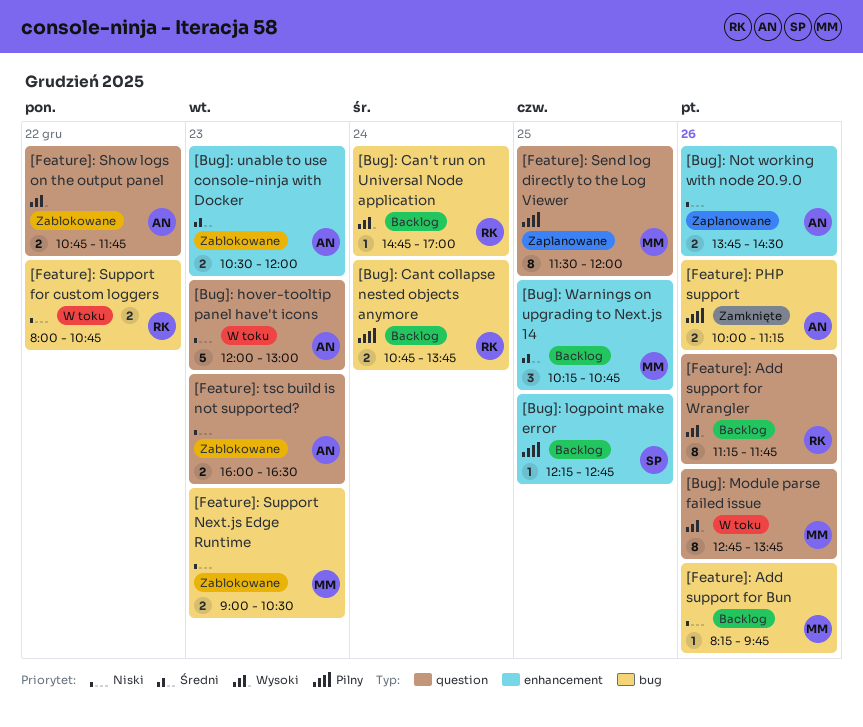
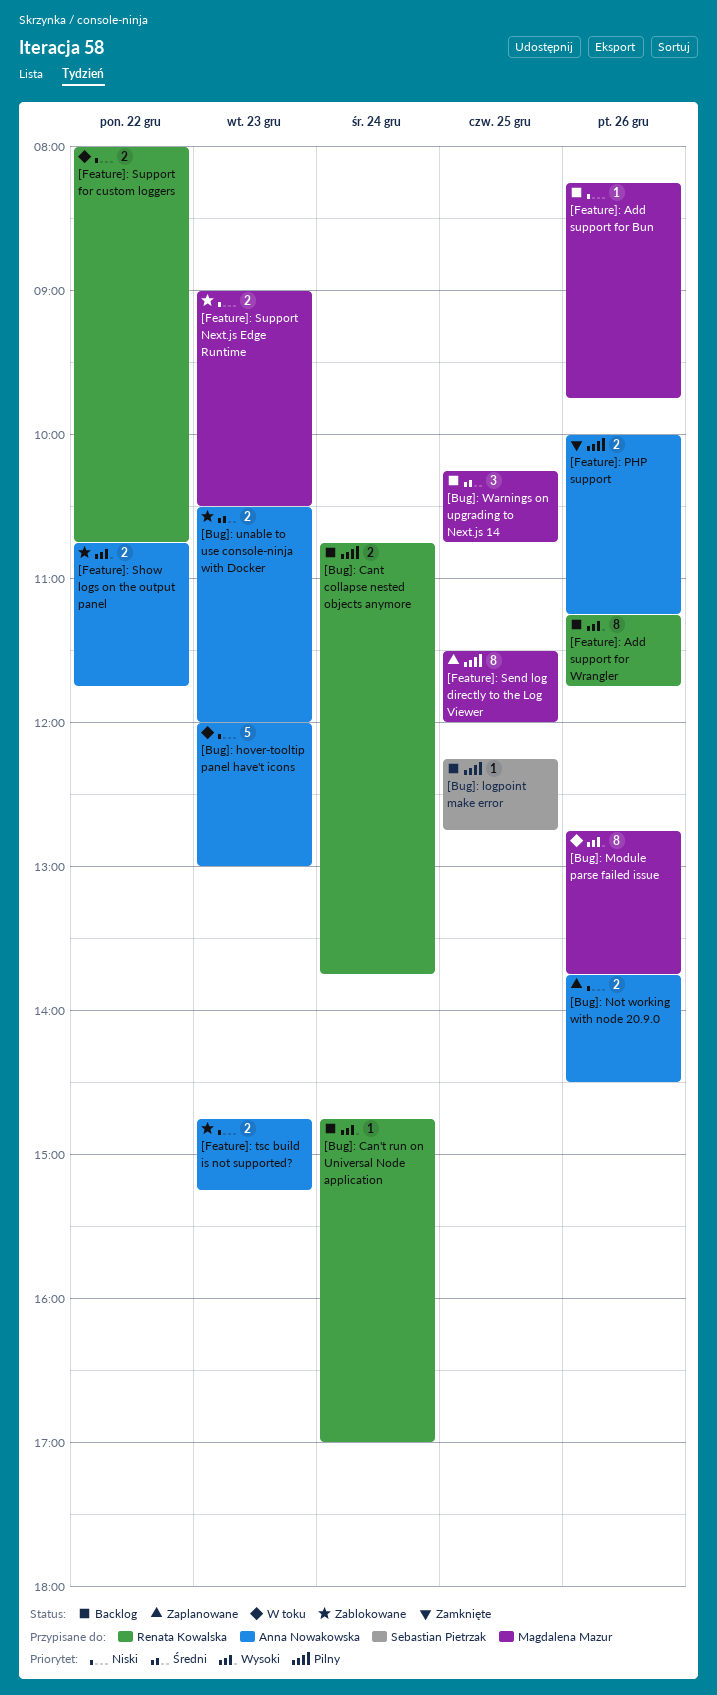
[Feature]: tsc build is not supported?, begins: 16:00 -> 14:45
[Feature]: tsc build is not supported?, ends: 16:30 -> 15:15

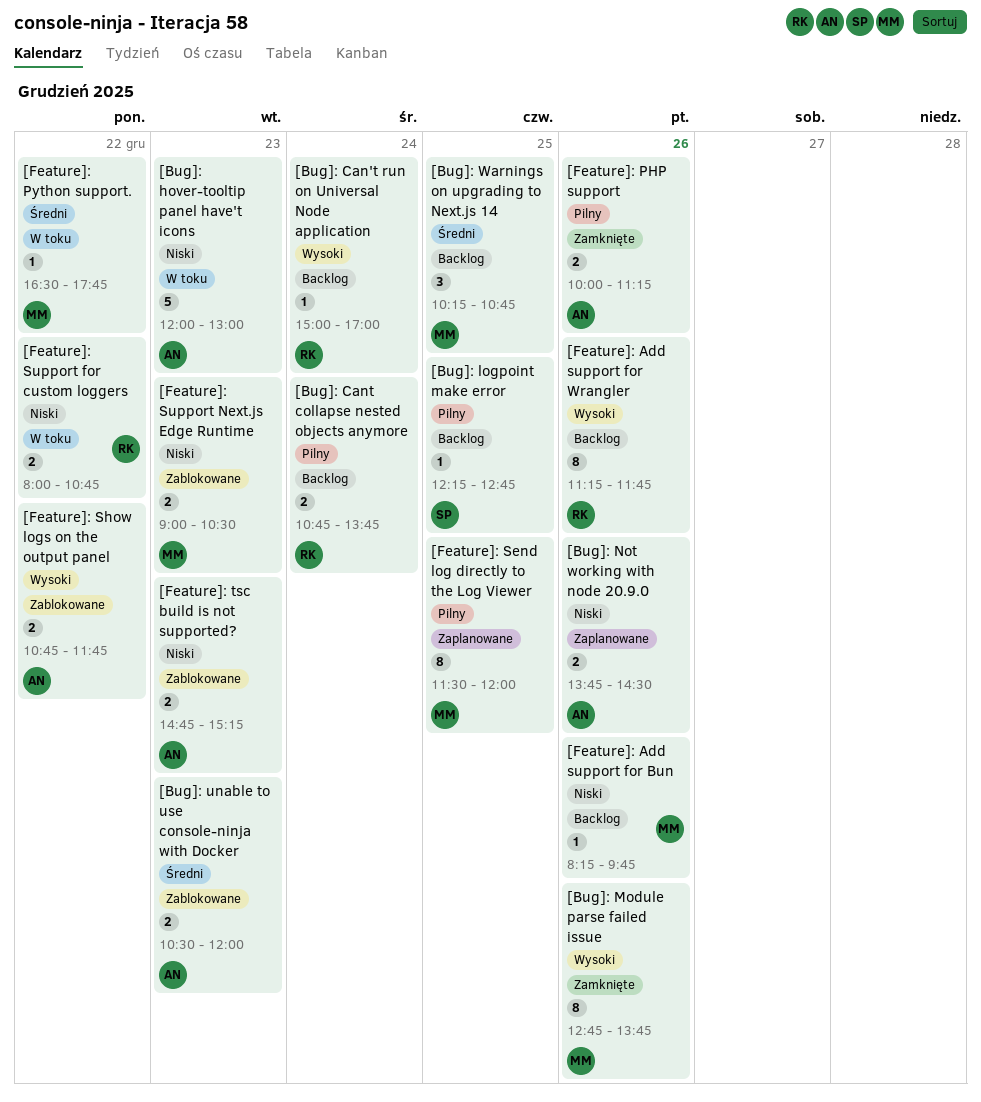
[Bug]: Can't run on Universal Node application, begins: 14:45 -> 15:00
[Bug]: Module parse failed issue, status: W toku -> Zamknięte
[Feature]: Python support.: none -> present

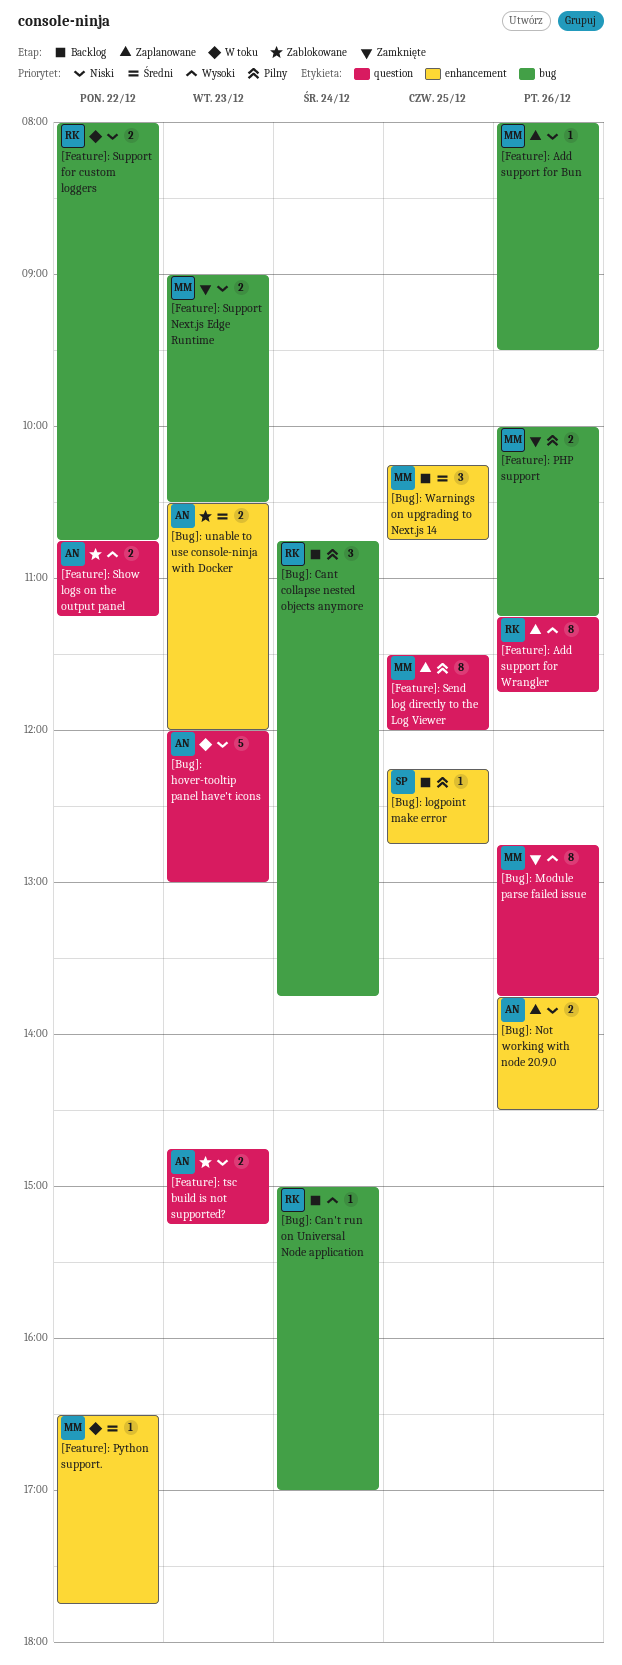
[Bug]: Cant collapse nested objects anymore, estimate: 2 -> 3
[Feature]: Add support for Bun, status: Backlog -> Zaplanowane
[Feature]: Add support for Bun, begins: 08:15 -> 08:00
[Feature]: Add support for Bun, ends: 09:45 -> 09:30
[Feature]: Add support for Wrangler, status: Backlog -> Zaplanowane
[Feature]: PHP support, owner: AN -> MM
[Feature]: Show logs on the output panel, ends: 11:45 -> 11:15
[Feature]: Support Next.js Edge Runtime, status: Zablokowane -> Zamknięte

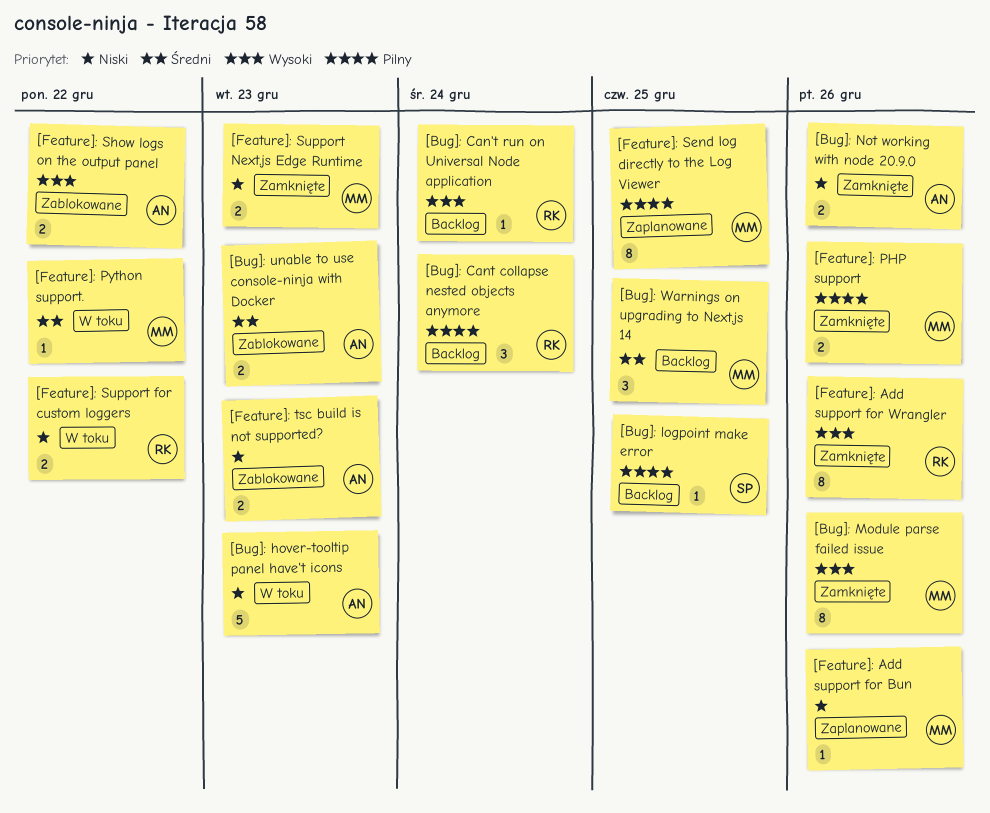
[Bug]: Not working with node 20.9.0, status: Zaplanowane -> Zamknięte
[Feature]: Add support for Wrangler, status: Zaplanowane -> Zamknięte

